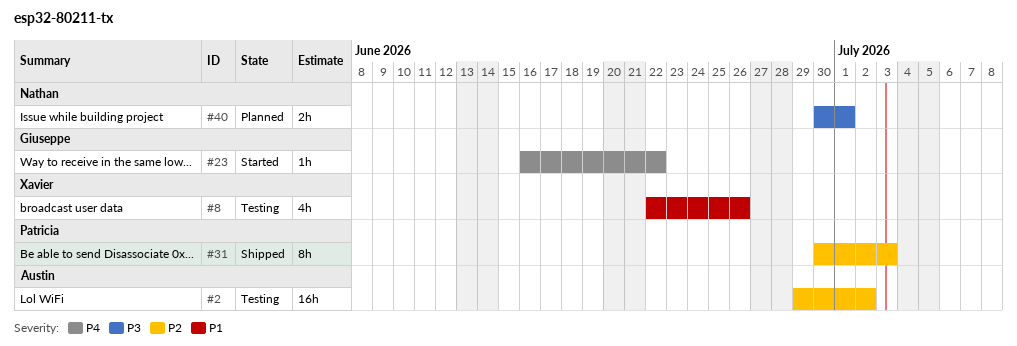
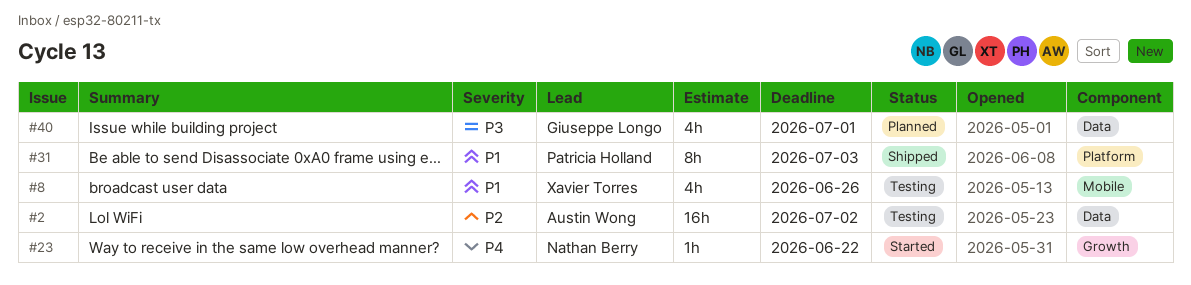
#23, owner: Giuseppe Longo -> Nathan Berry
#31, priority: P2 -> P1
#40, owner: Nathan Berry -> Giuseppe Longo
#40, estimate: 2h -> 4h

